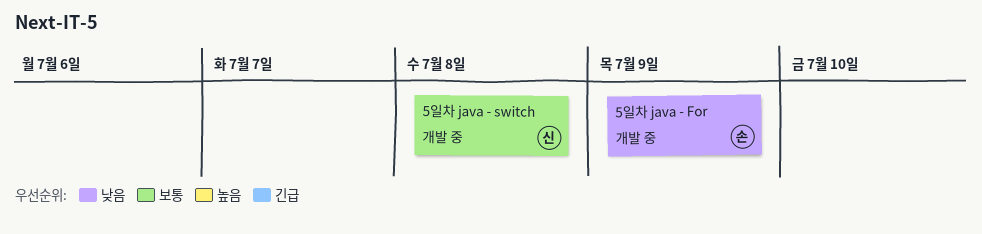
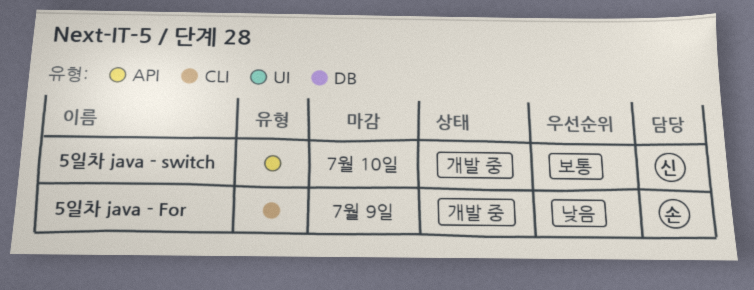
5일차 java - switch, due: Jul 8 -> Jul 10

